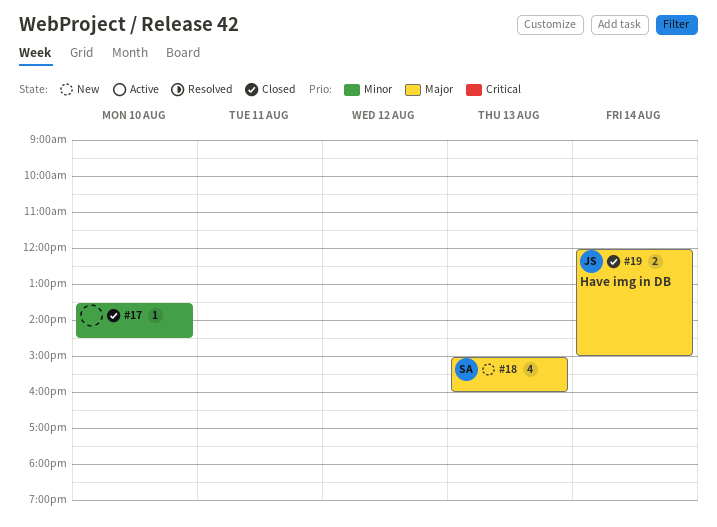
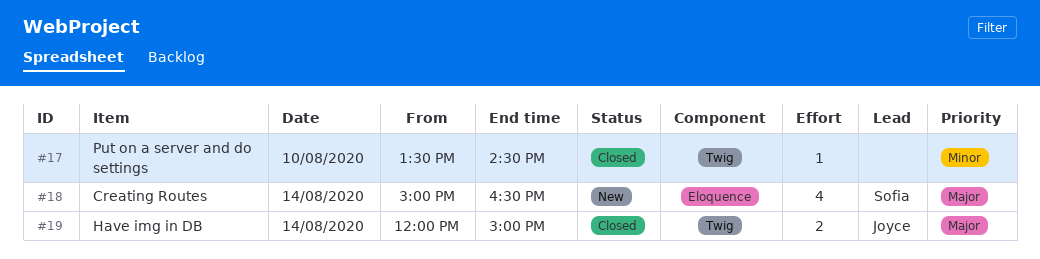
#18, day: Aug 13 -> Aug 14
#18, ends: 16:00 -> 16:30

